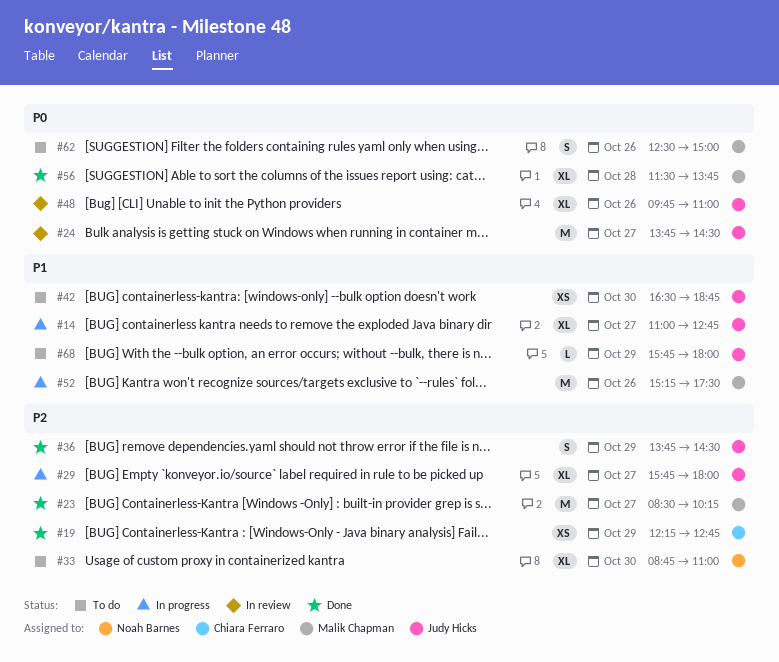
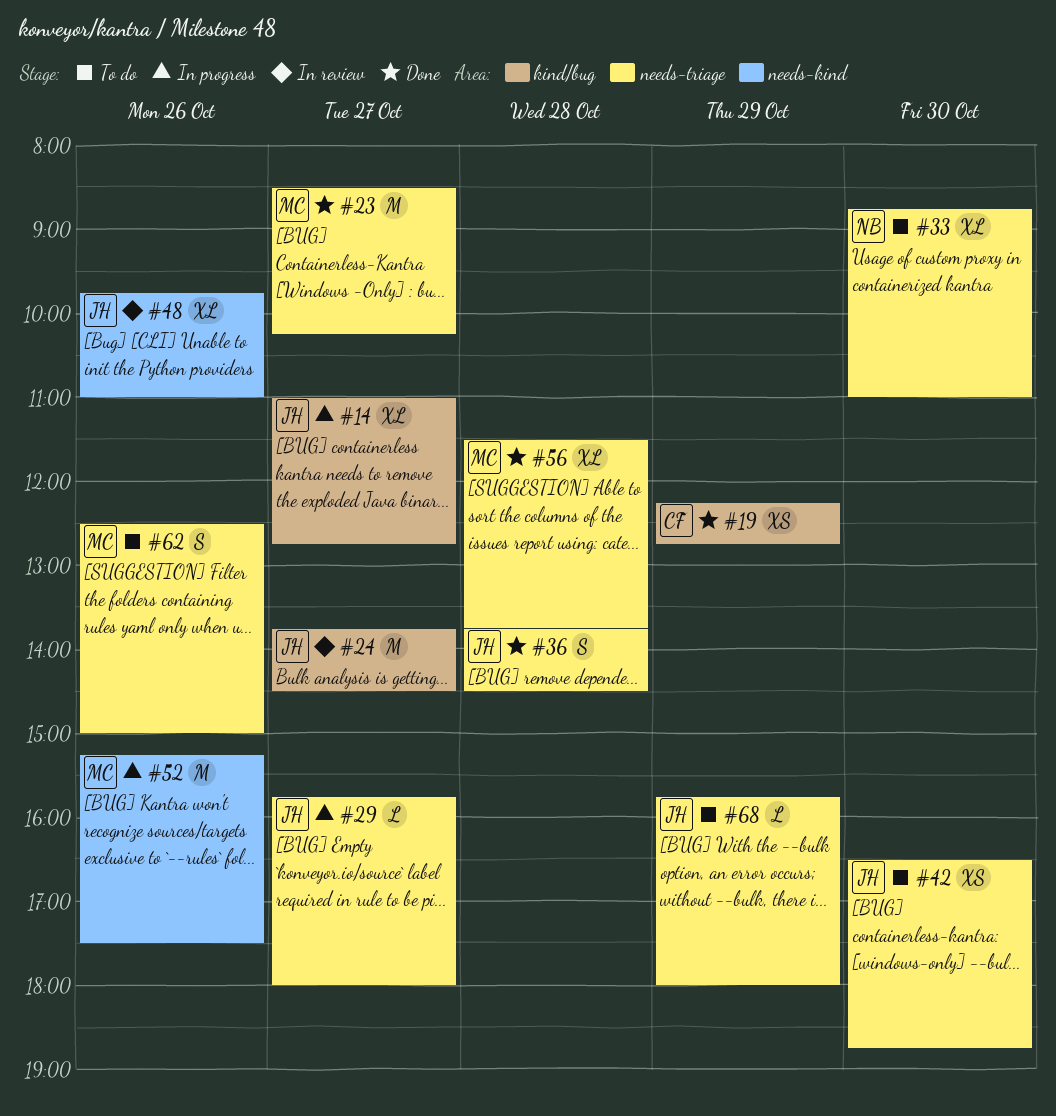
#29, estimate: XL -> L
#36, day: Oct 29 -> Oct 28

